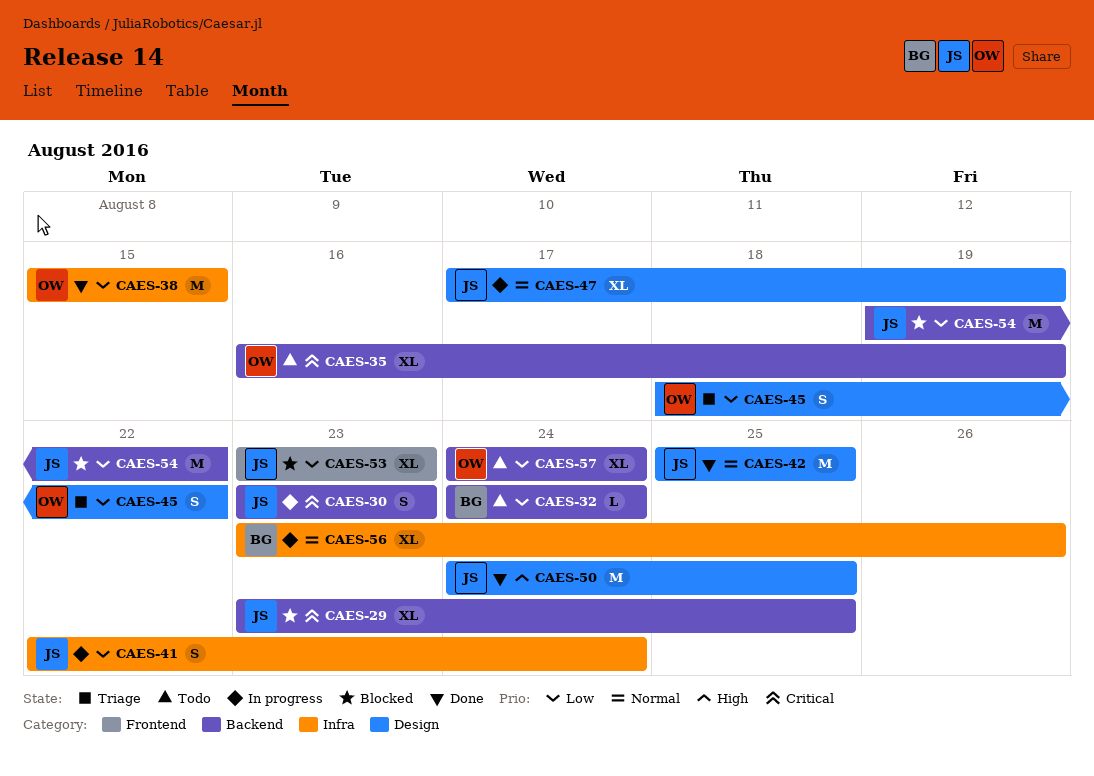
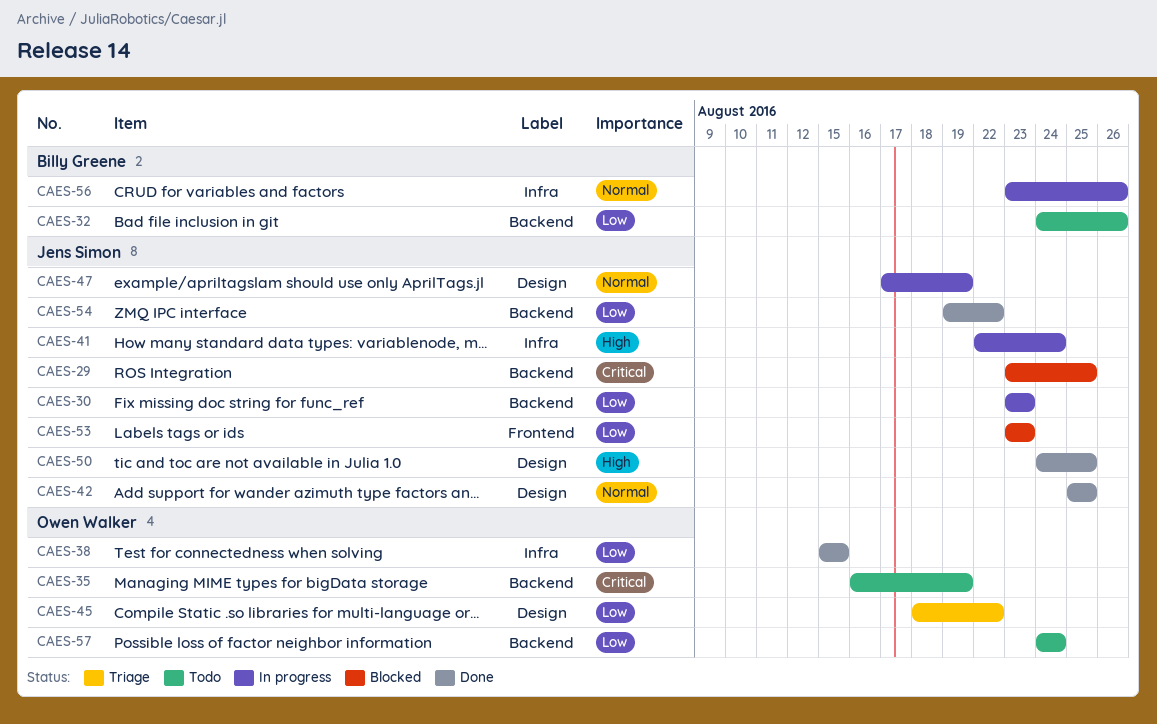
CAES-30, priority: Critical -> Low
CAES-32, due: Aug 24 -> Aug 26
CAES-41, priority: Low -> High
CAES-54, status: Blocked -> Done

